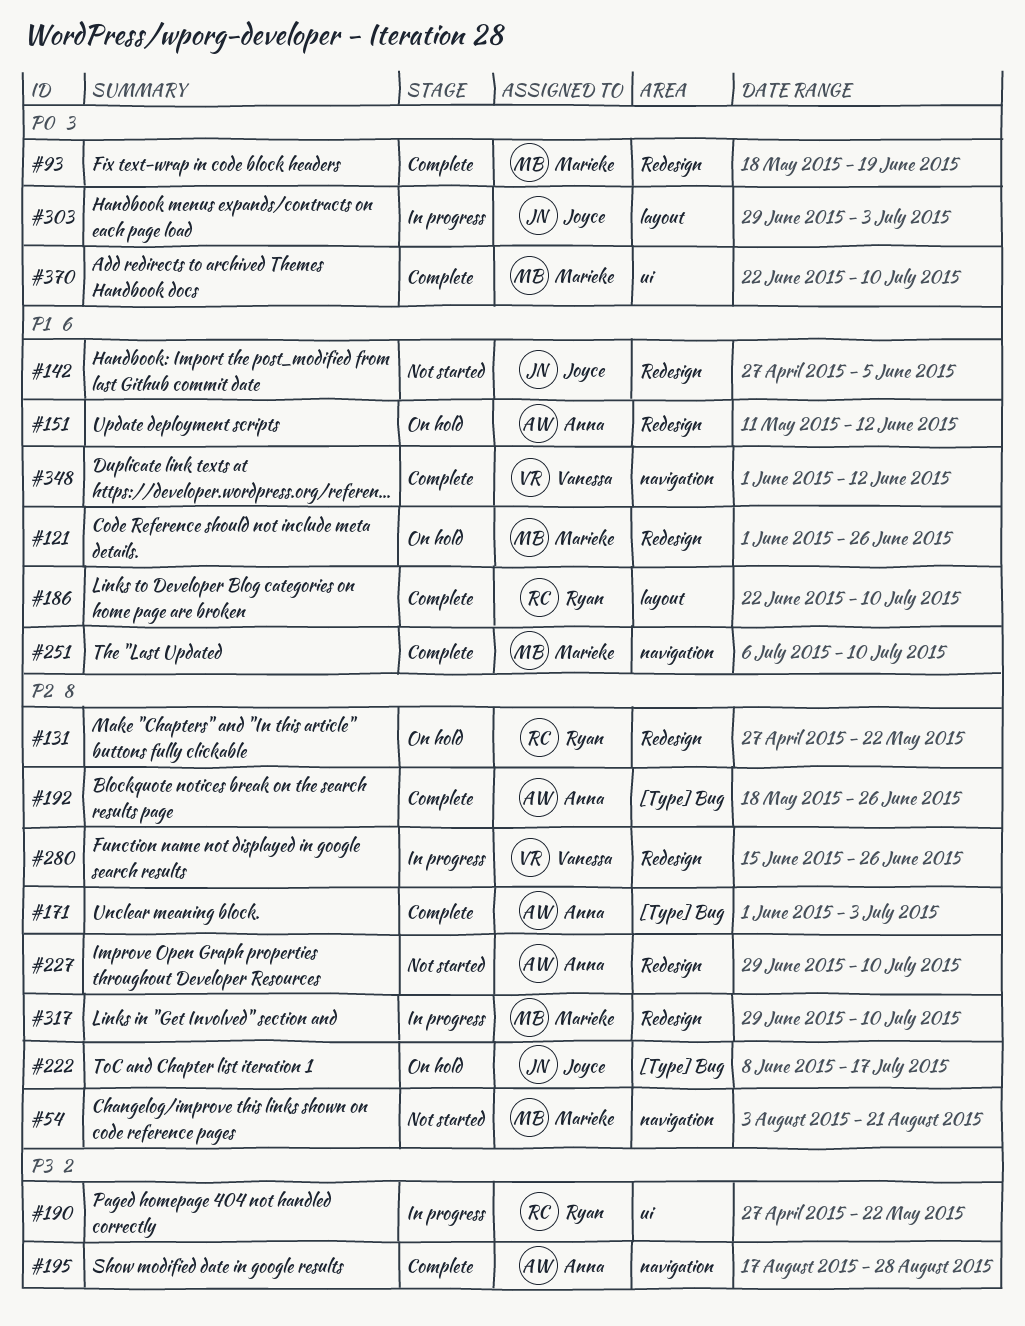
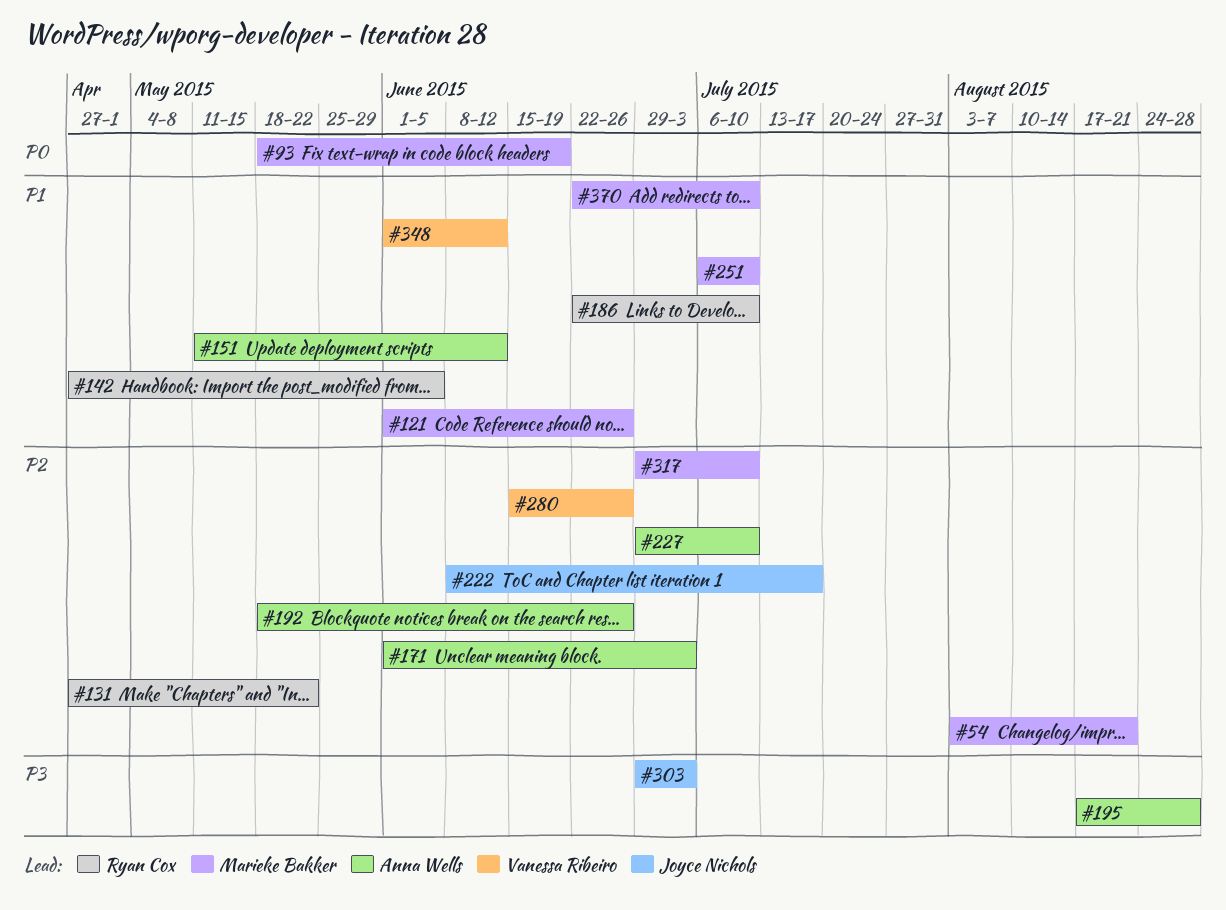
#142, owner: Joyce Nichols -> Ryan Cox
#190: present -> none
#303, priority: P0 -> P3
#370, priority: P0 -> P1

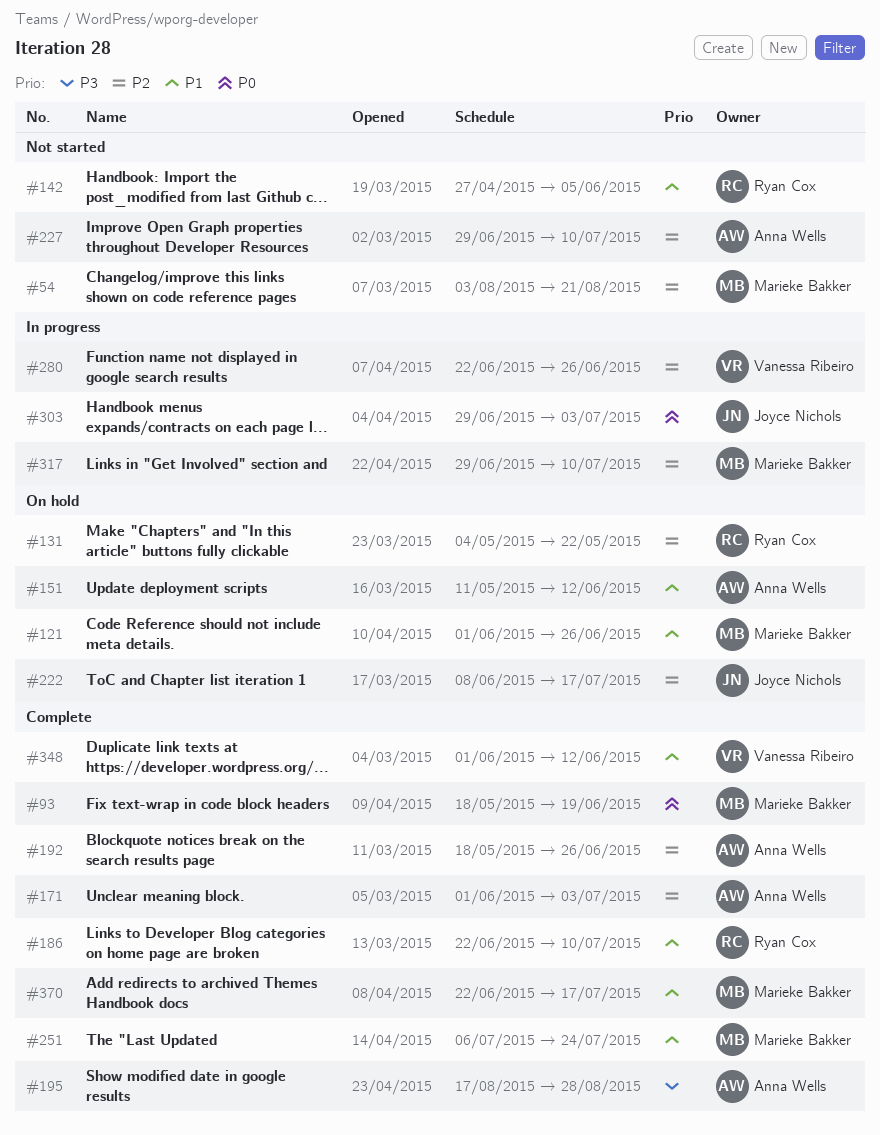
#131, start: Apr 27 -> May 4
#251, due: Jul 10 -> Jul 24
#280, start: Jun 15 -> Jun 22
#303, priority: P3 -> P0
#370, due: Jul 10 -> Jul 17

